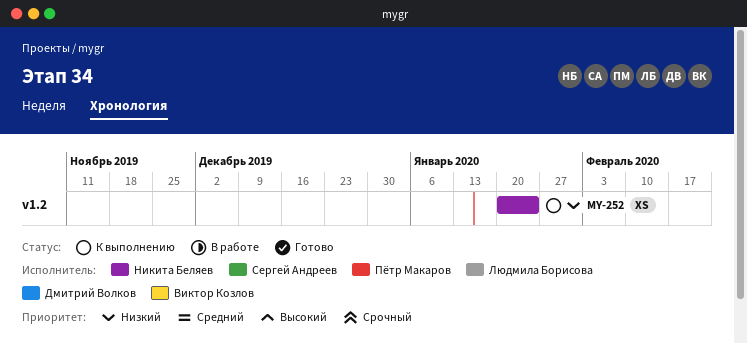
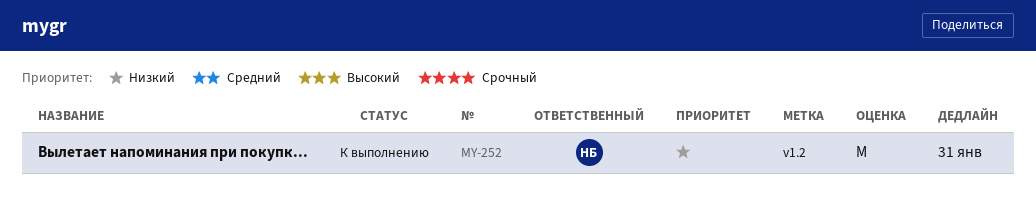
MY-252, estimate: XS -> M
MY-252, due: Jan 24 -> Jan 31

